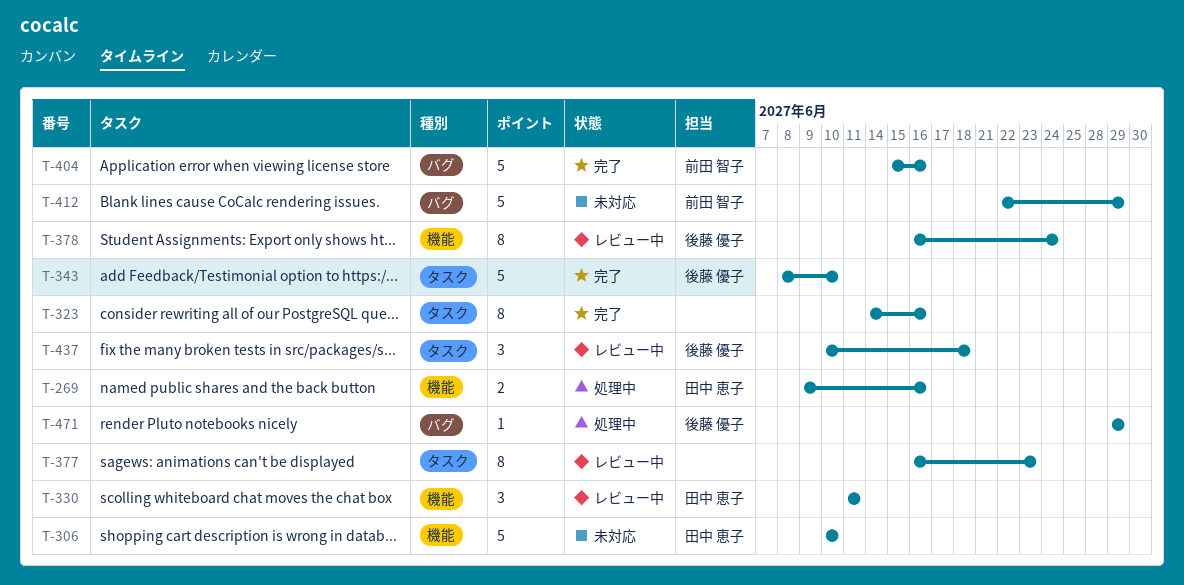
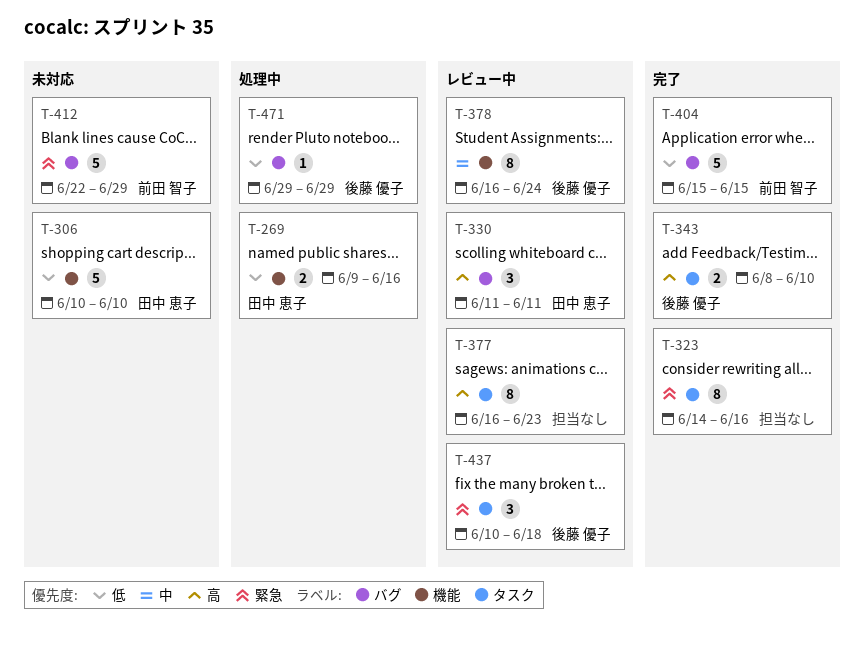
T-330, label: 機能 -> バグ
T-343, estimate: 5 -> 2
T-404, due: Jun 16 -> Jun 15

